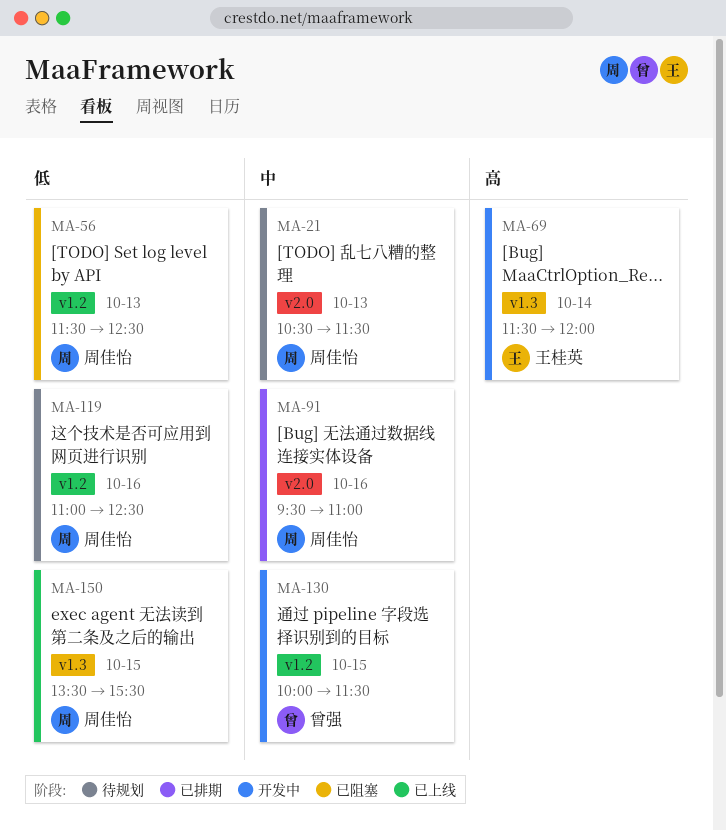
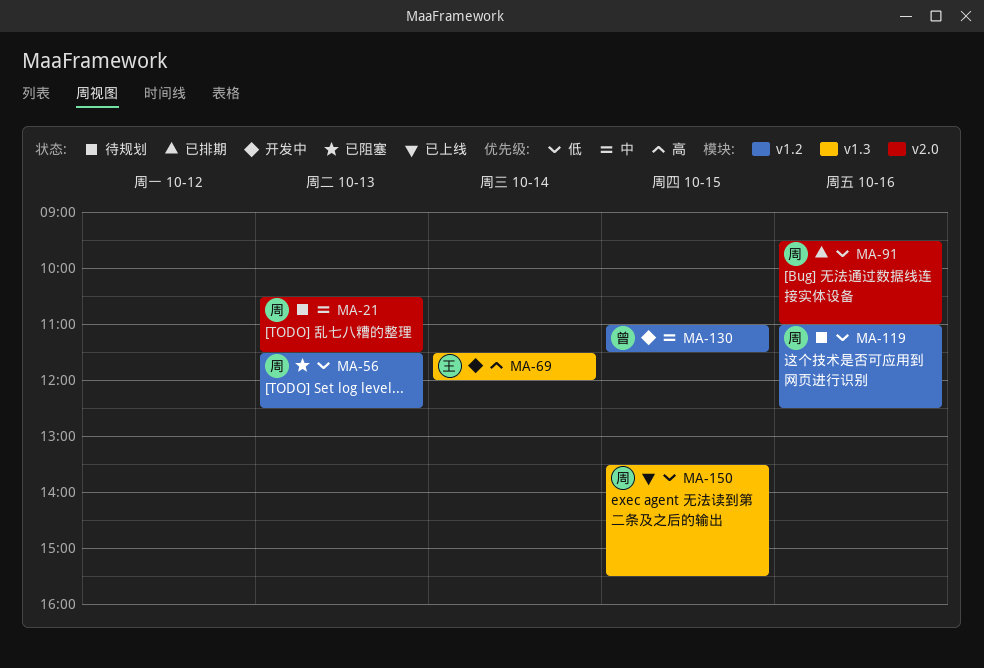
MA-91, priority: 中 -> 低
MA-130, begins: 10:00 -> 11:00

